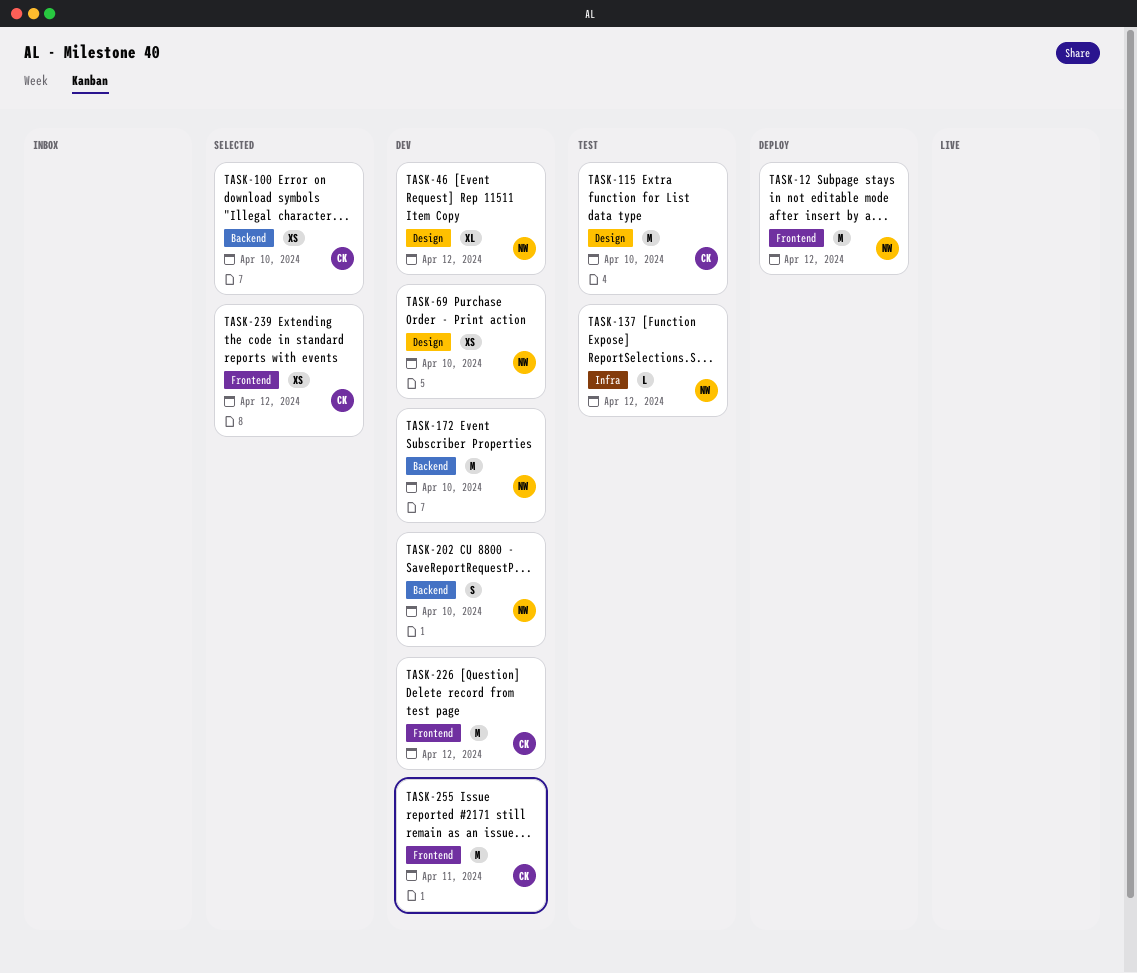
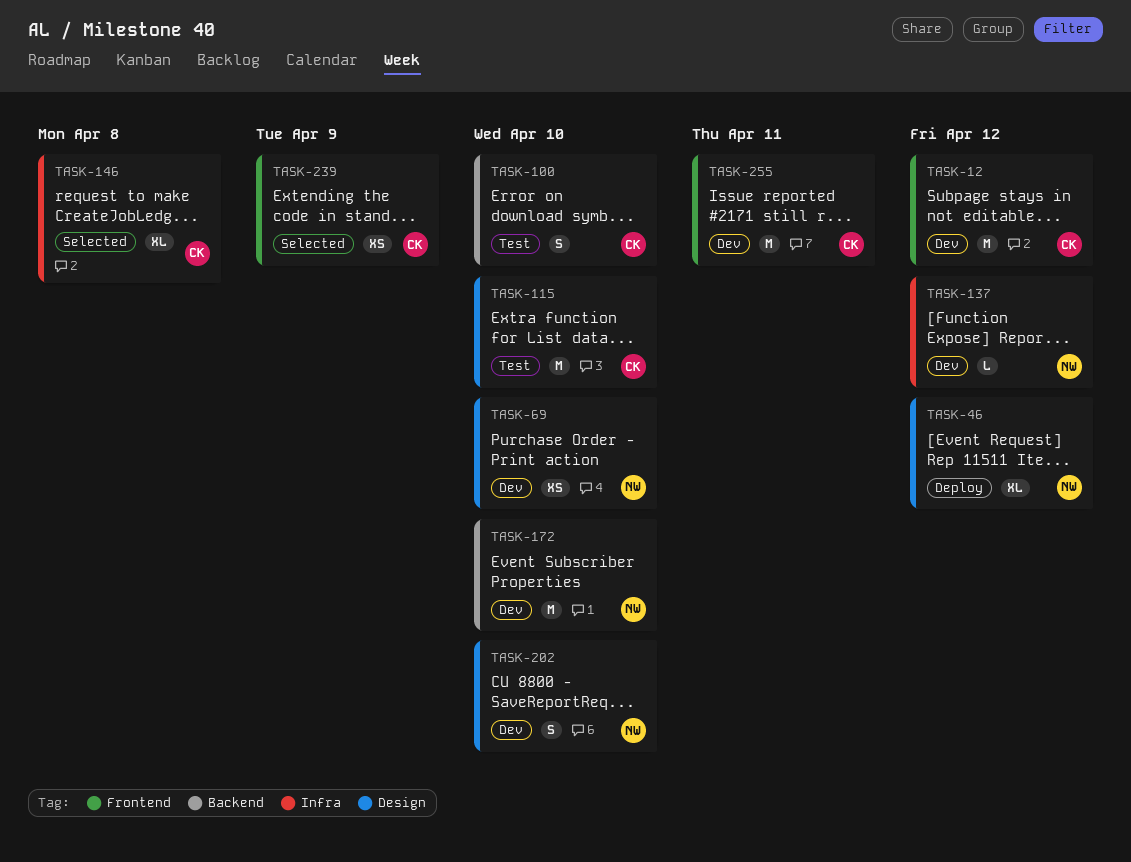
TASK-12, status: Deploy -> Dev
TASK-12, owner: NW -> CK
TASK-46, status: Dev -> Deploy
TASK-100, status: Selected -> Test
TASK-100, estimate: XS -> S
TASK-137, status: Test -> Dev
TASK-146: none -> present
TASK-202, label: Backend -> Design
TASK-226: present -> none
TASK-239, due: Apr 12 -> Apr 9

